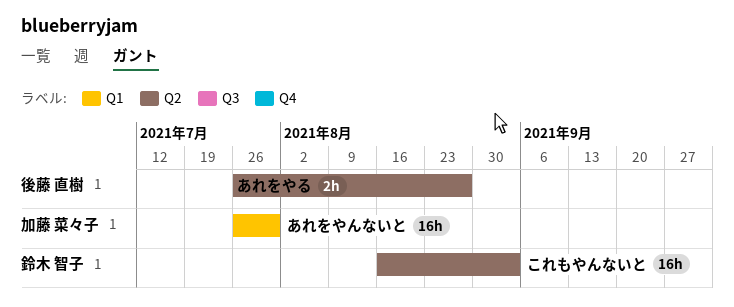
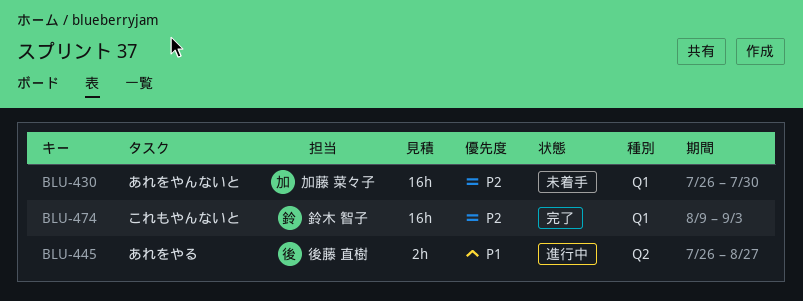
これもやんないと, label: Q2 -> Q1
これもやんないと, start: Aug 16 -> Aug 9

